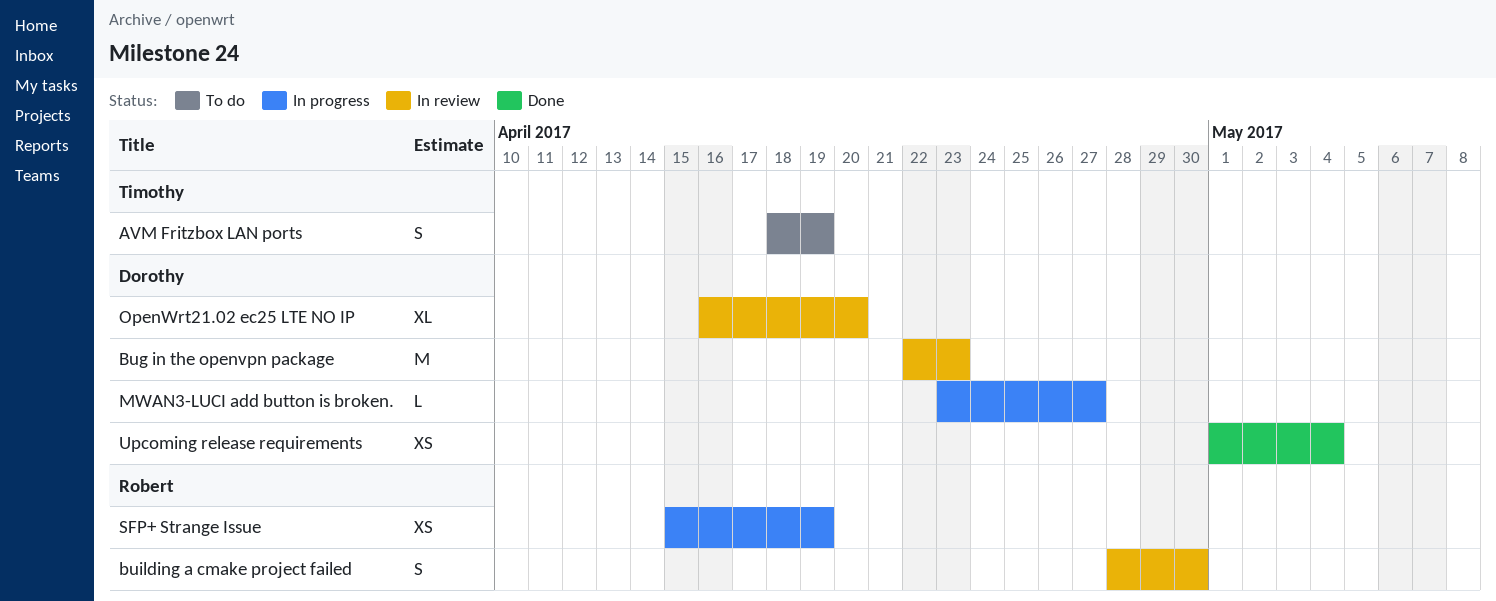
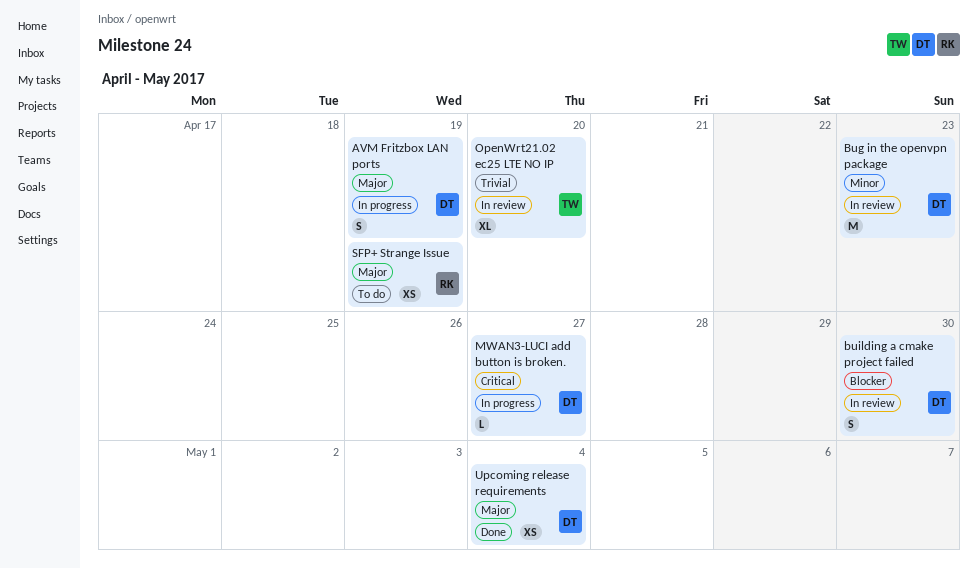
AVM Fritzbox LAN ports, status: To do -> In progress
AVM Fritzbox LAN ports, owner: Timothy -> Dorothy
building a cmake project failed, owner: Robert -> Dorothy
OpenWrt21.02 ec25 LTE NO IP, owner: Dorothy -> Timothy
SFP+ Strange Issue, status: In progress -> To do

